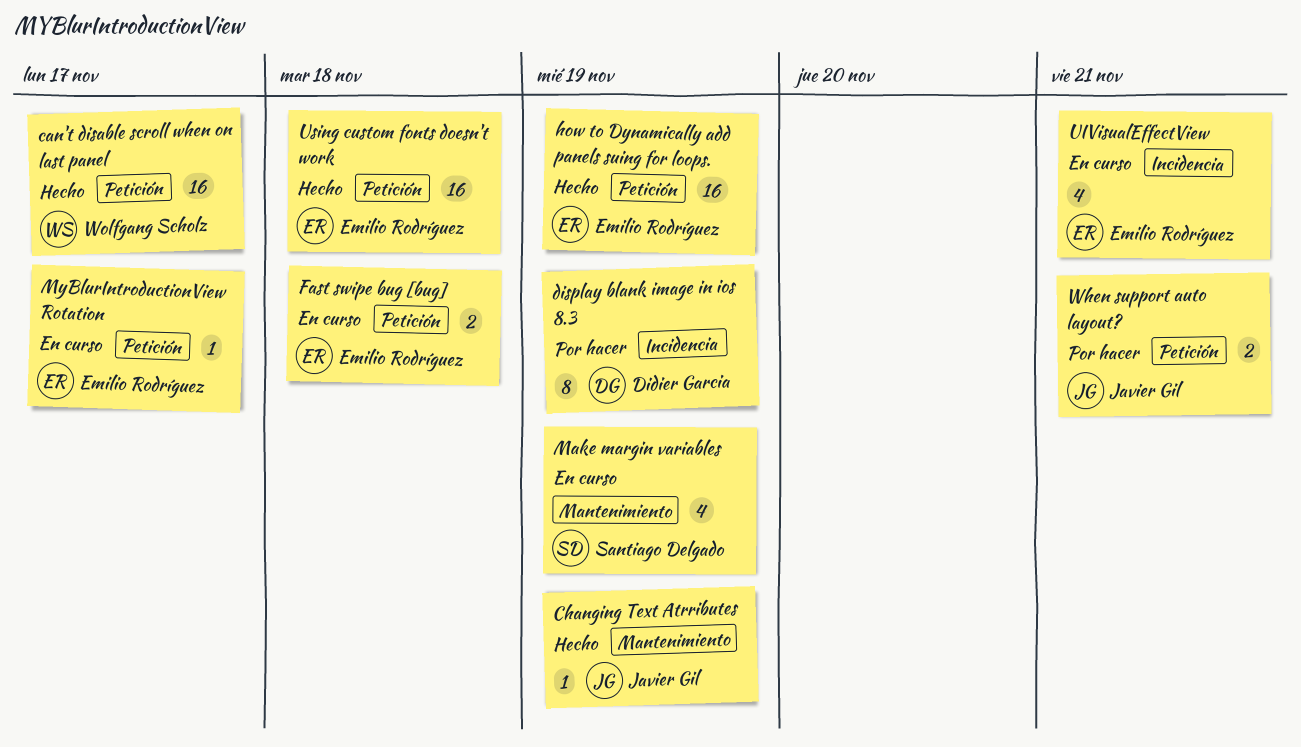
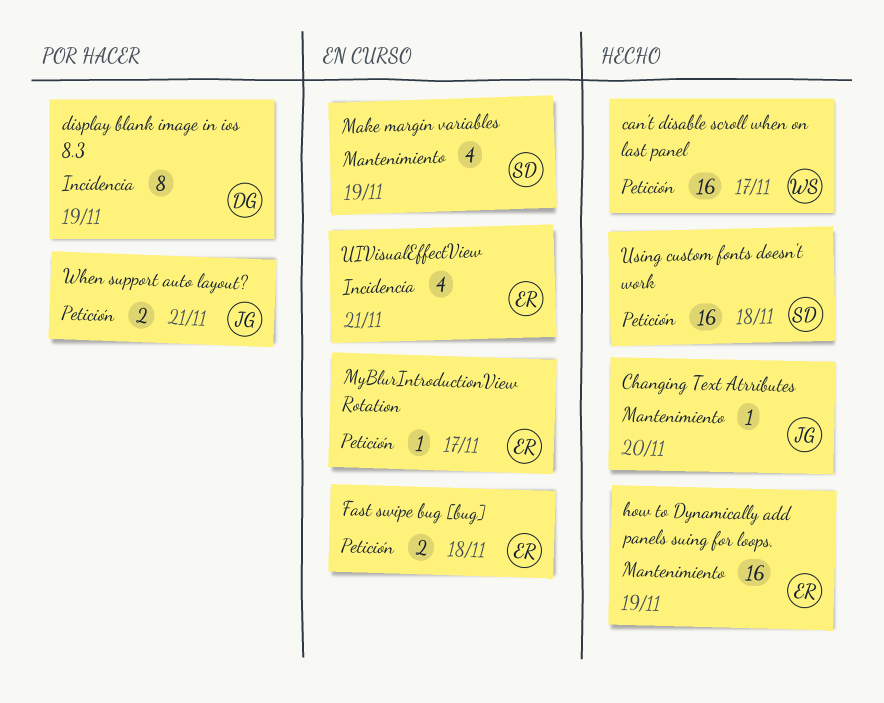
Changing Text Atrributes, due: Nov 19 -> Nov 20
how to Dynamically add panels suing for loops., label: Petición -> Mantenimiento
Using custom fonts doesn't work, owner: Emilio Rodríguez -> Santiago Delgado

